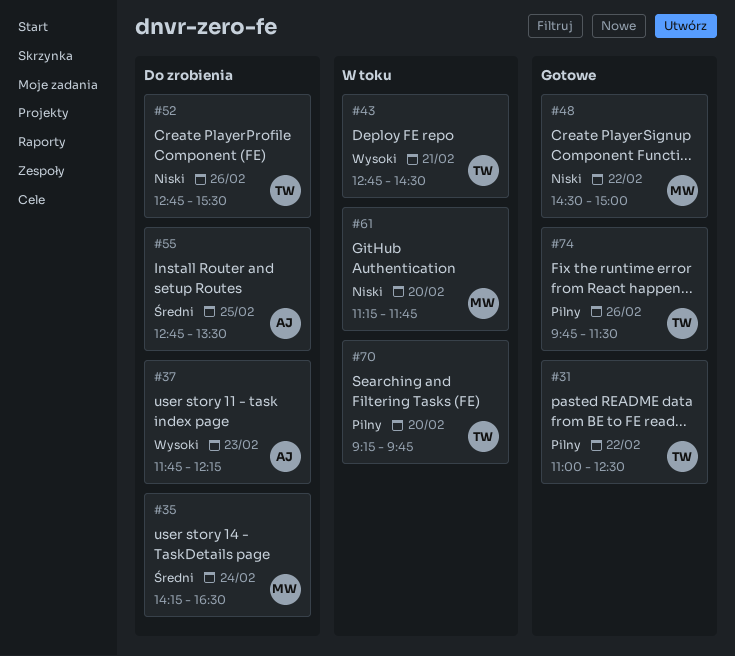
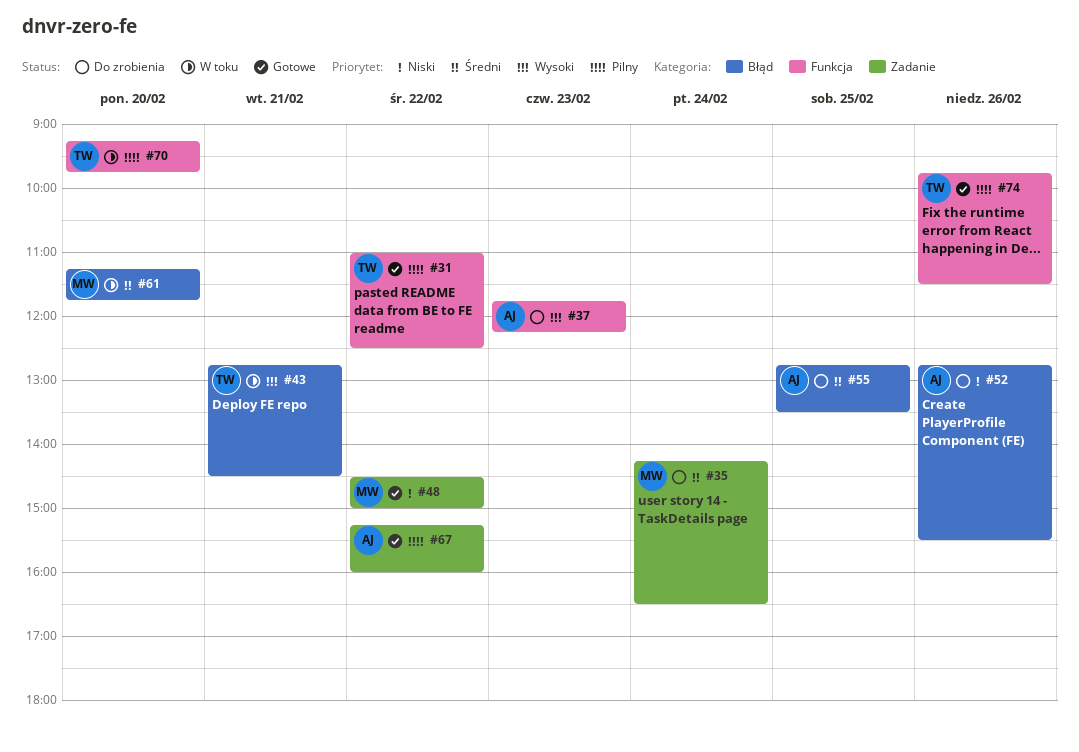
#52, owner: TW -> AJ
#61, priority: Niski -> Średni
#67: none -> present

